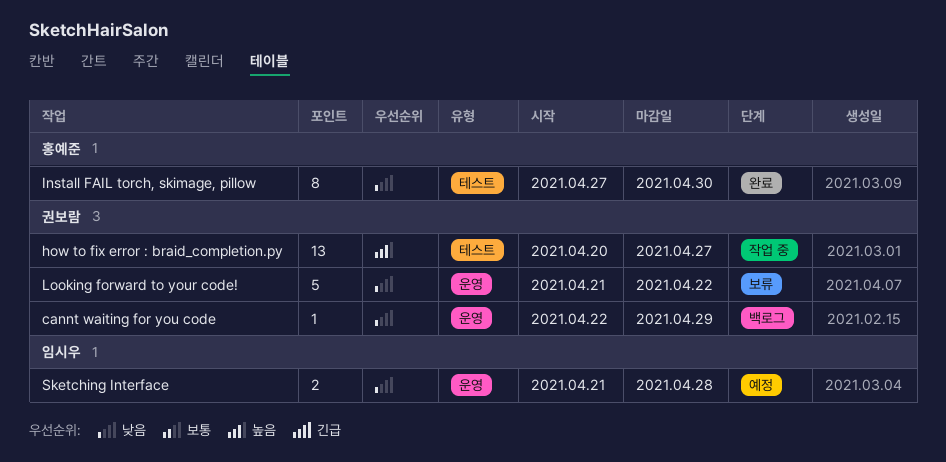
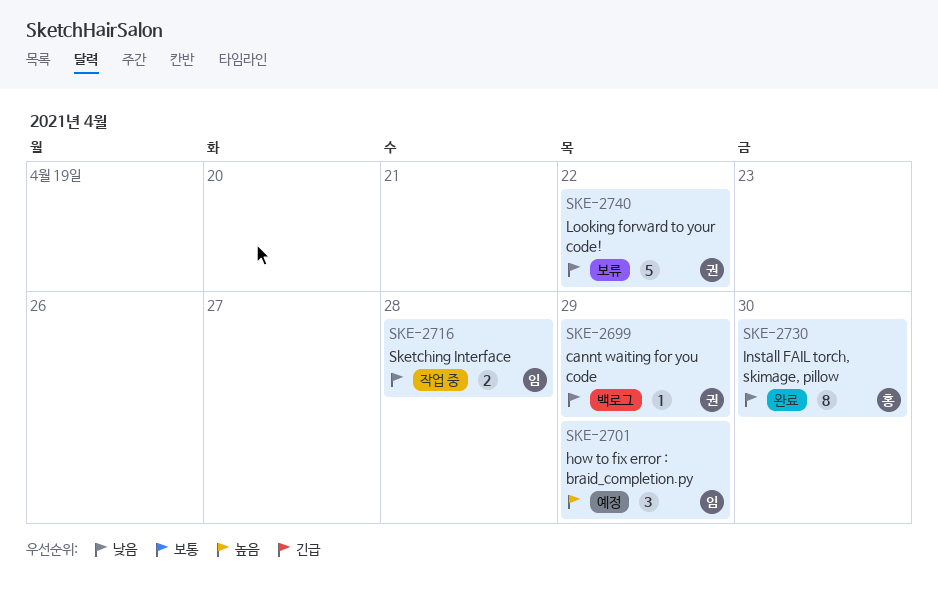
how to fix error : braid_completion.py, status: 작업 중 -> 예정
how to fix error : braid_completion.py, owner: 권보람 -> 임시우
how to fix error : braid_completion.py, estimate: 13 -> 3
how to fix error : braid_completion.py, due: Apr 27 -> Apr 29
Sketching Interface, status: 예정 -> 작업 중

